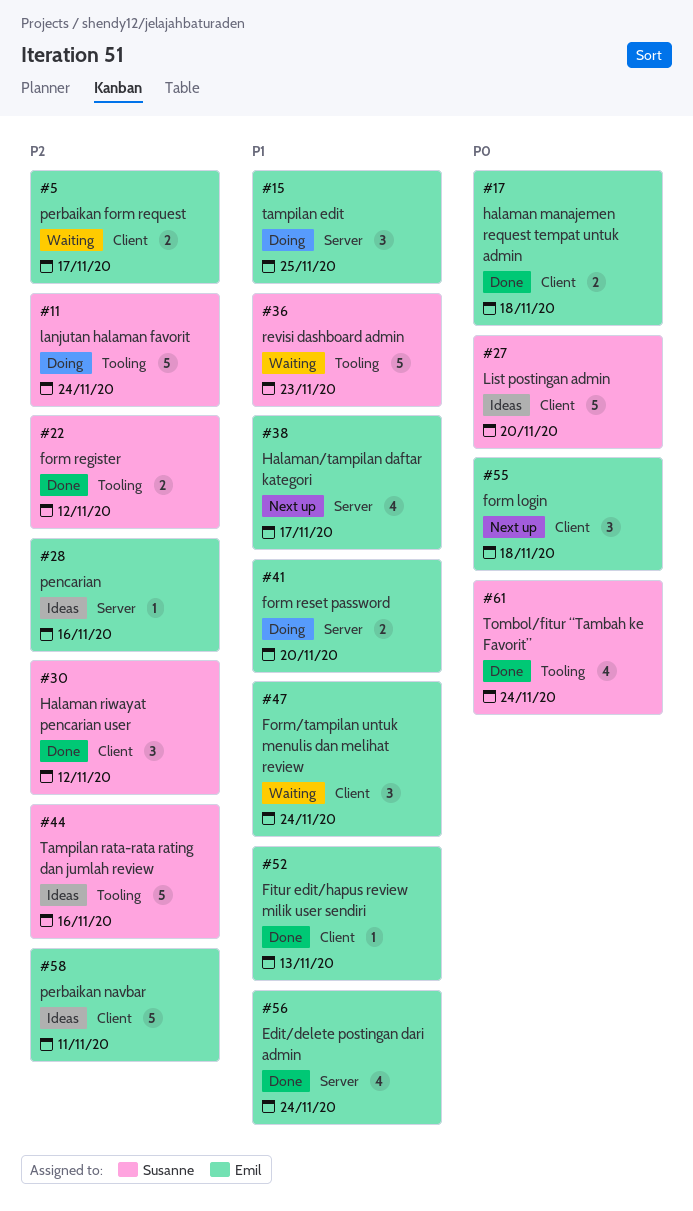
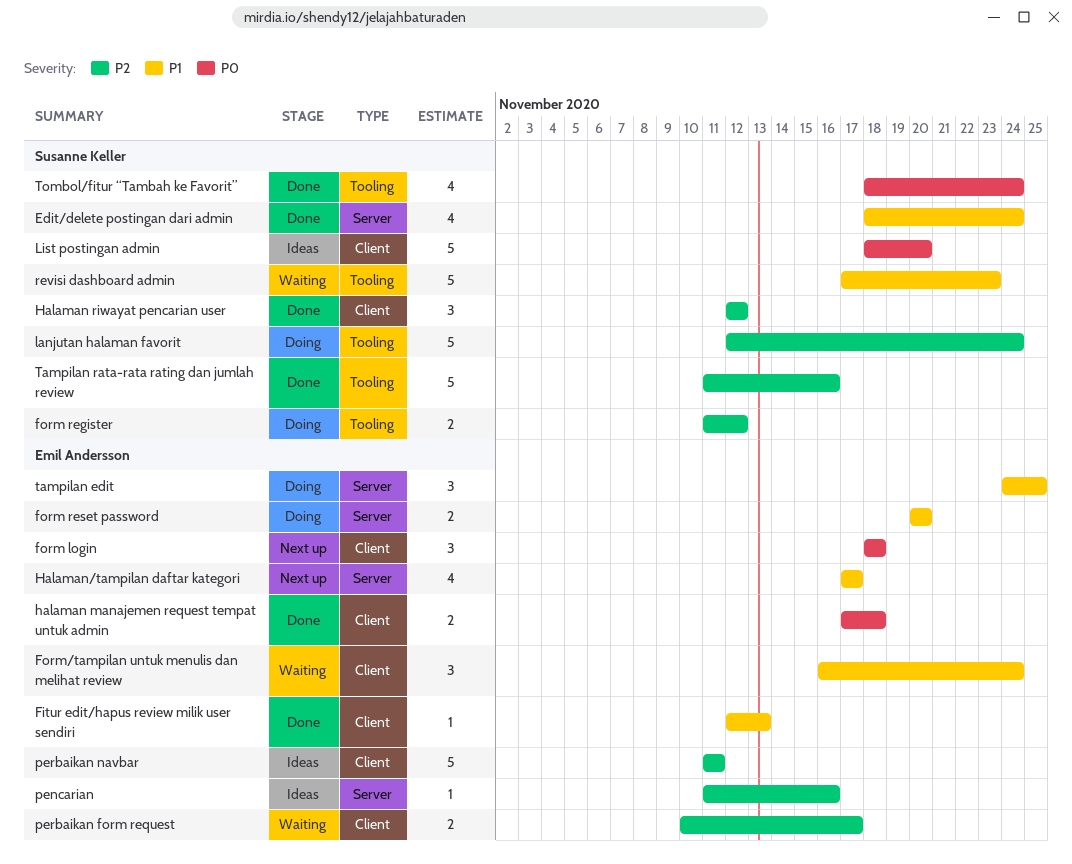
Edit/delete postingan dari admin, owner: Emil Andersson -> Susanne Keller
form register, status: Done -> Doing
Tampilan rata-rata rating dan jumlah review, status: Ideas -> Done

